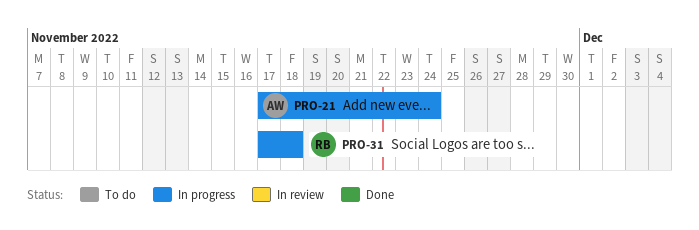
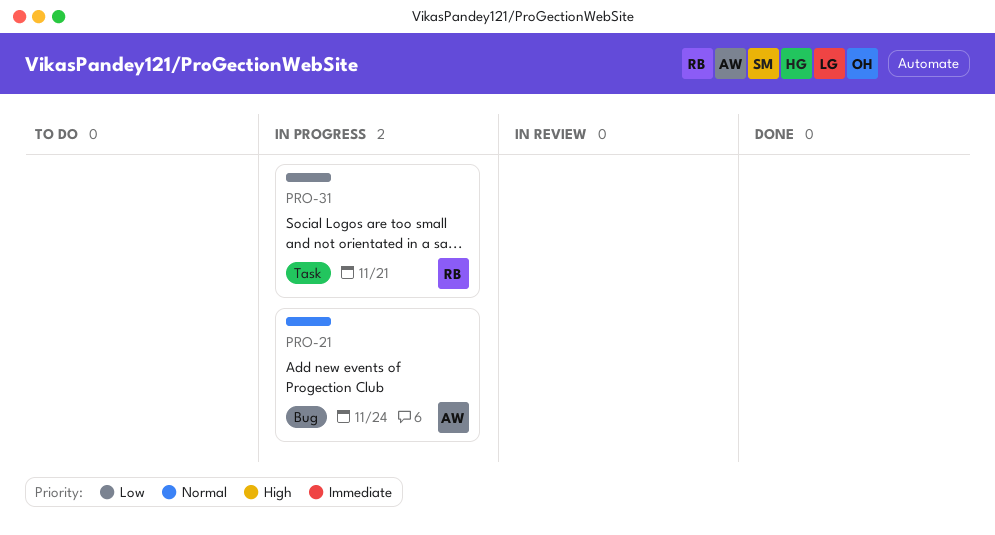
PRO-31, due: Nov 18 -> Nov 21

